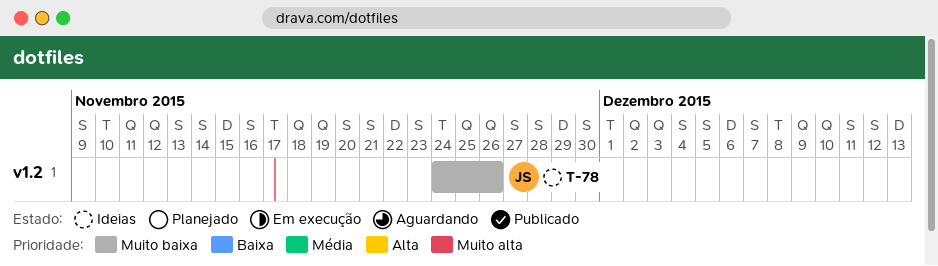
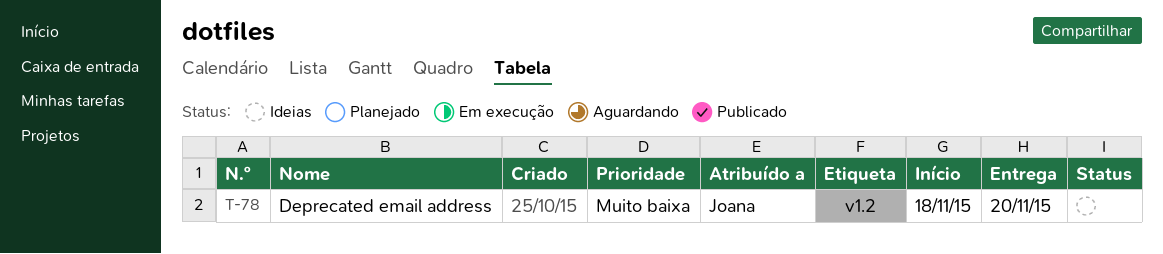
T-78, start: Nov 24 -> Nov 18
T-78, due: Nov 26 -> Nov 20

